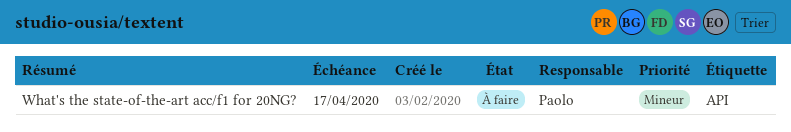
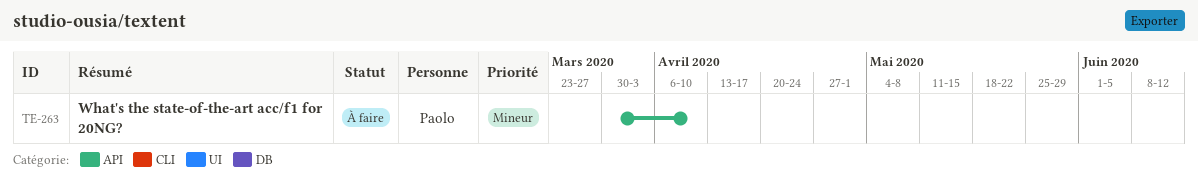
What's the state-of-the-art acc/f1 for 20NG?, due: Apr 17 -> Apr 10

